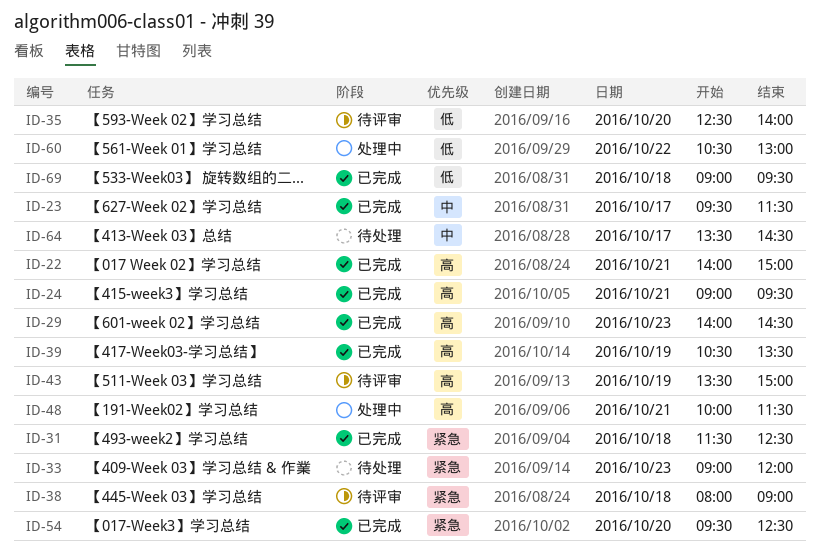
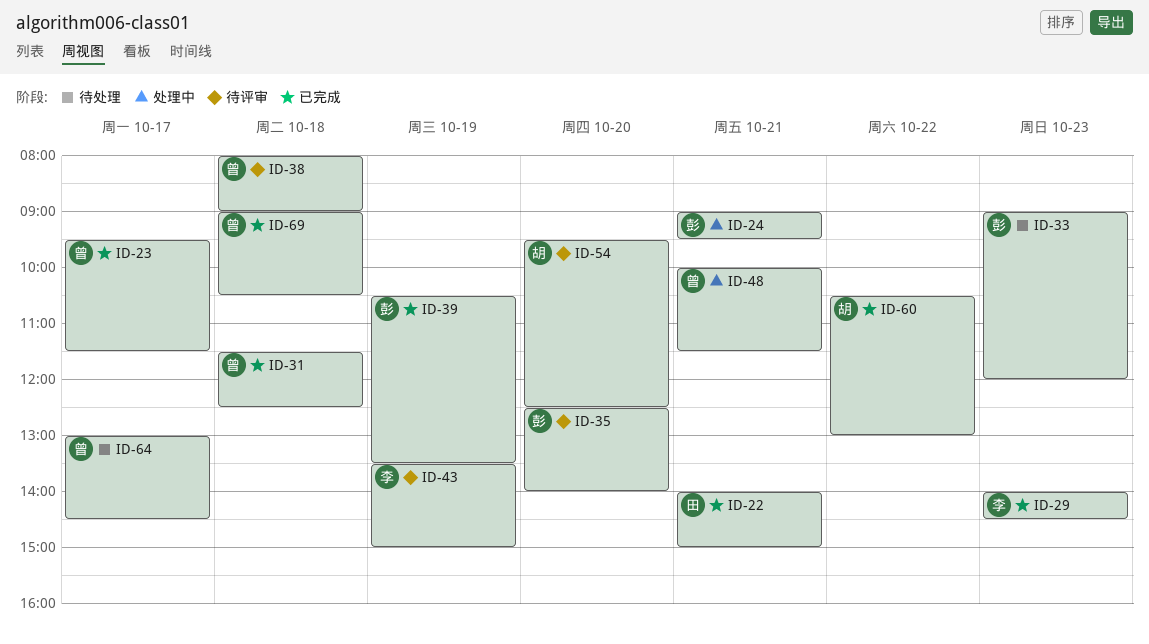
ID-24, status: 已完成 -> 处理中
ID-54, status: 已完成 -> 待评审
ID-60, status: 处理中 -> 已完成
ID-64, begins: 13:30 -> 13:00
ID-69, ends: 09:30 -> 10:30

